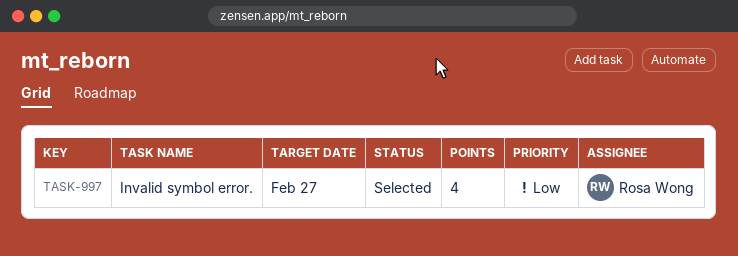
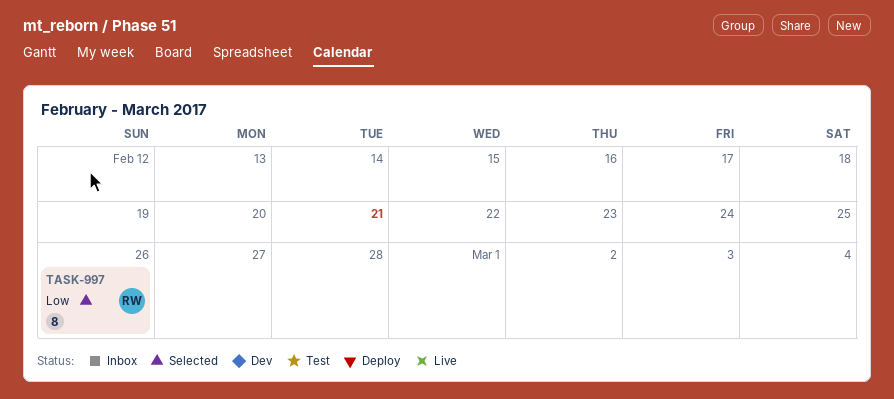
TASK-997, estimate: 4 -> 8
TASK-997, due: Feb 27 -> Feb 26

